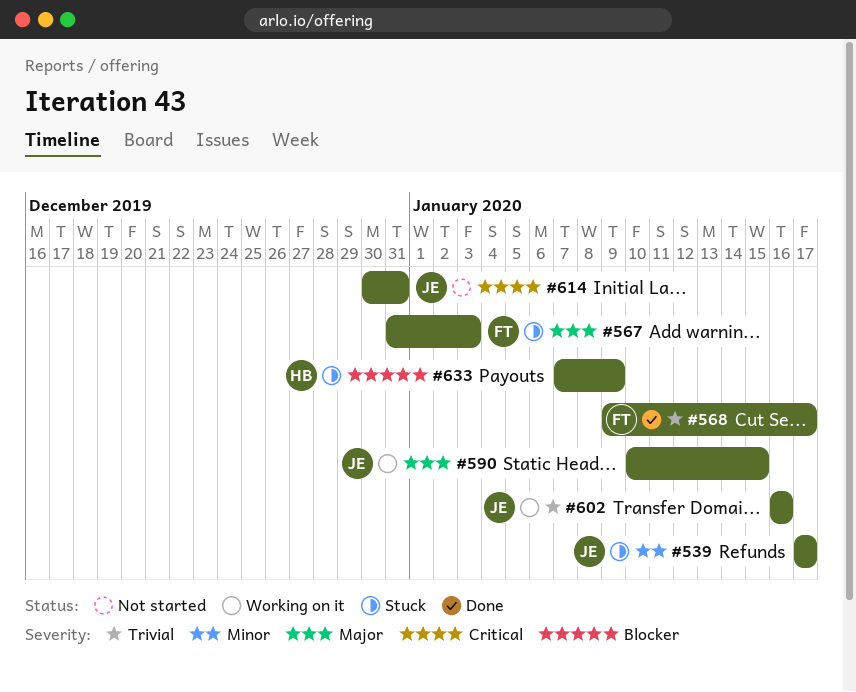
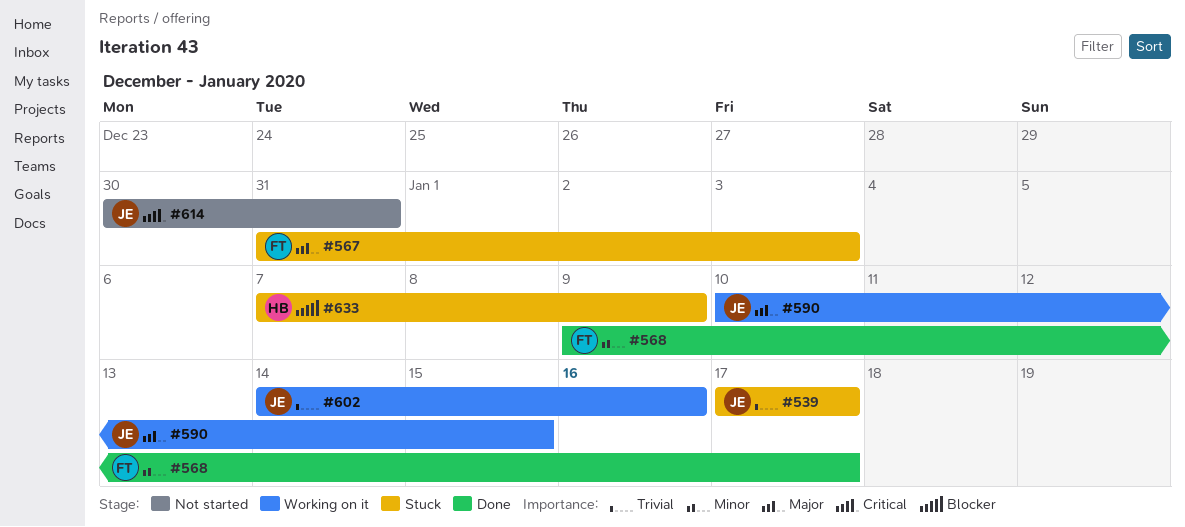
#539, priority: Minor -> Trivial
#568, priority: Trivial -> Minor
#602, start: Jan 16 -> Jan 14

